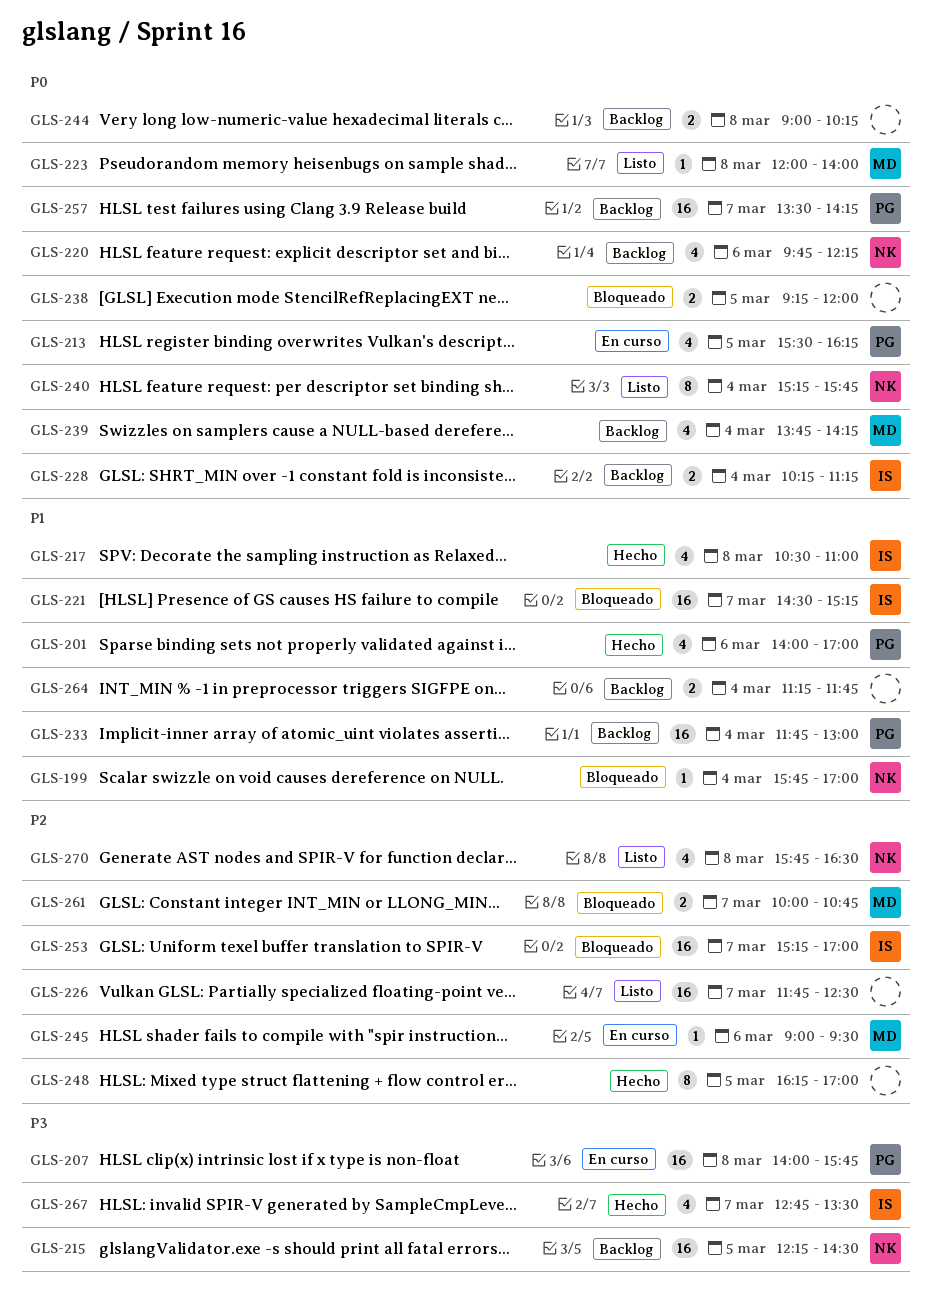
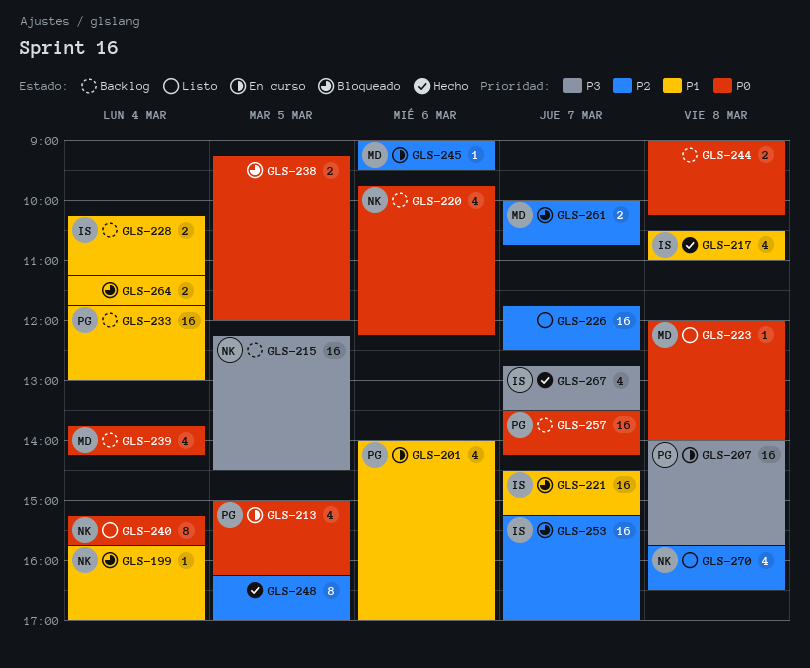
GLS-201, status: Hecho -> En curso
GLS-213, begins: 15:30 -> 15:00
GLS-228, priority: P0 -> P1
GLS-264, status: Backlog -> Bloqueado

